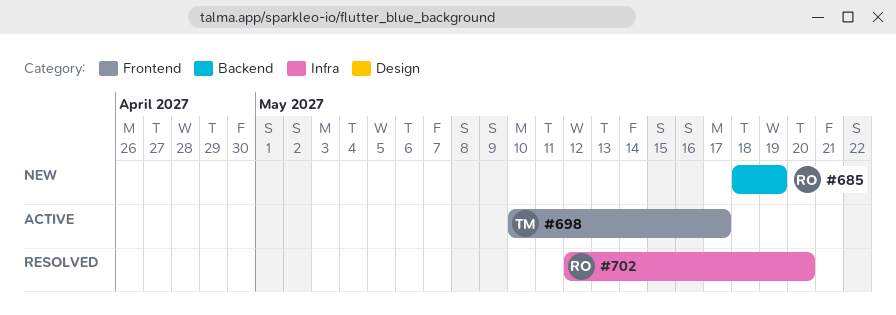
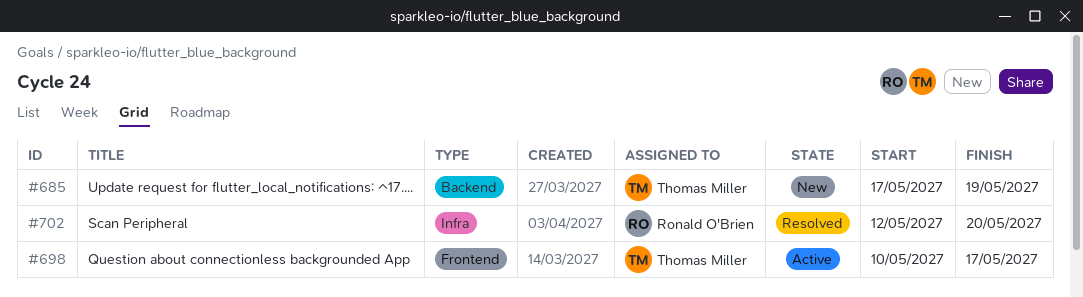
#685, owner: Ronald O'Brien -> Thomas Miller
#685, start: May 18 -> May 17

